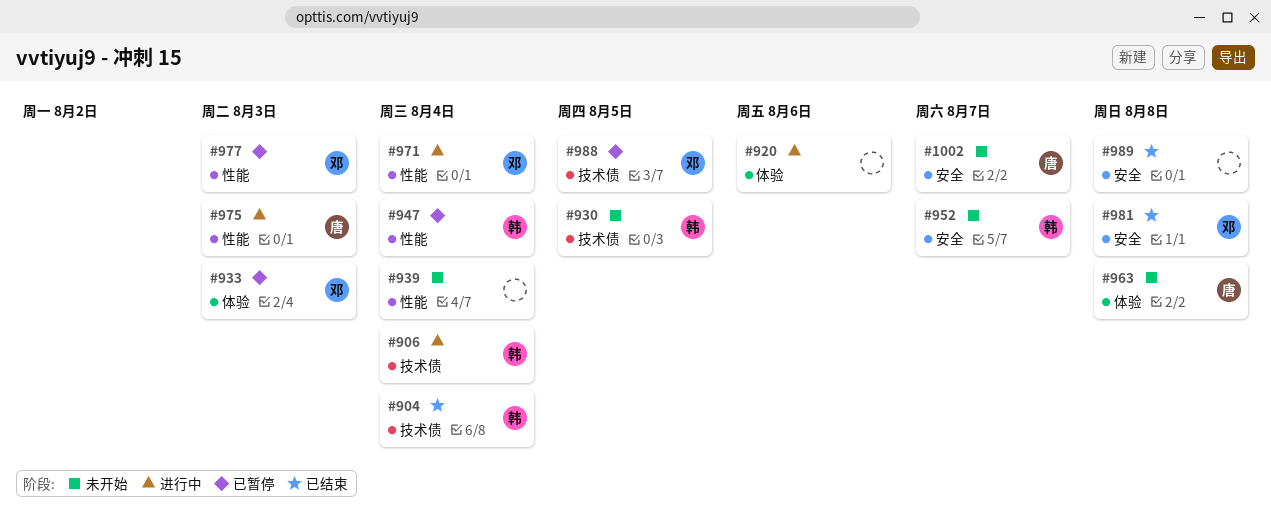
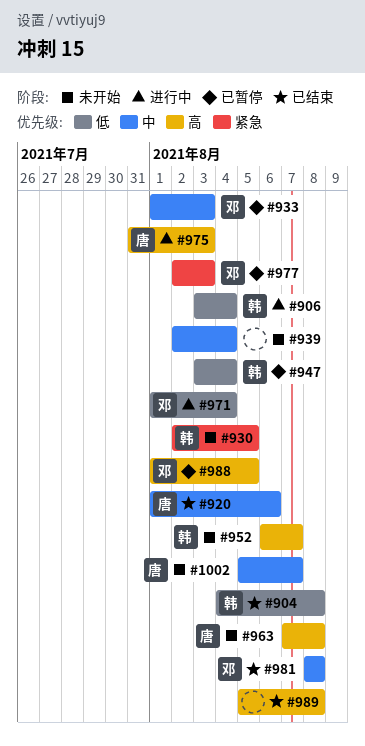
#904, due: Aug 4 -> Aug 8
#920, status: 进行中 -> 已结束
#920, owner: none -> 唐

